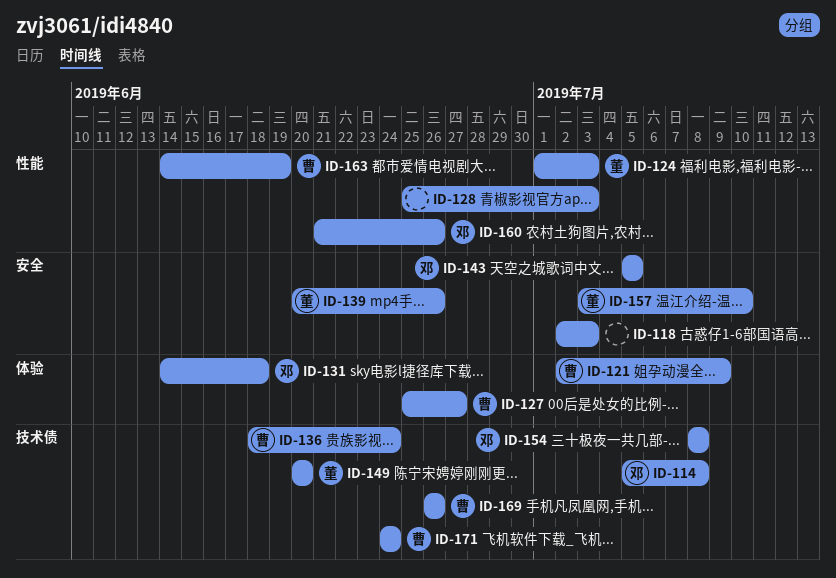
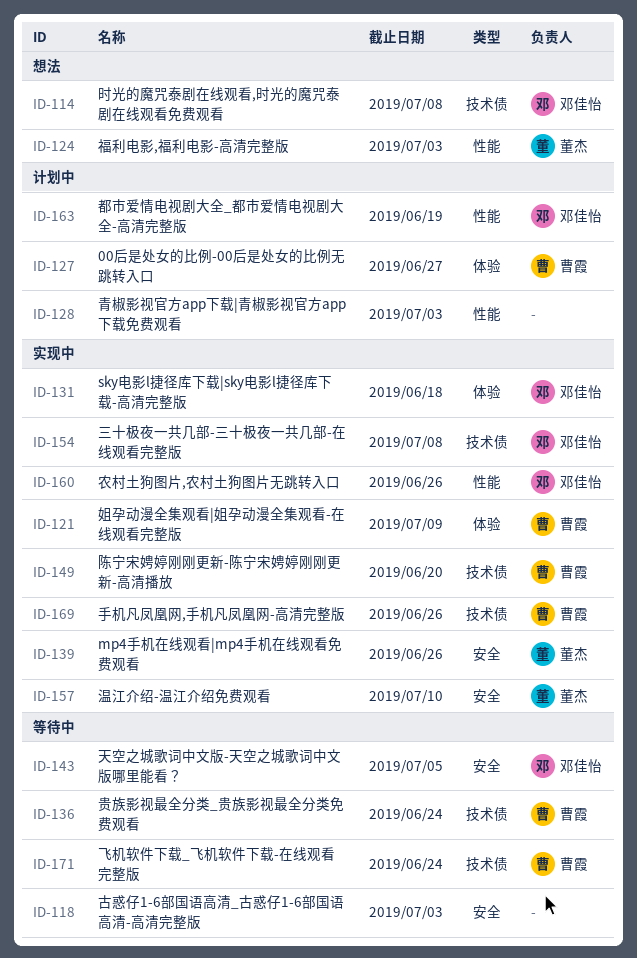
ID-149, owner: 董杰 -> 曹霞
ID-163, owner: 曹霞 -> 邓佳怡

